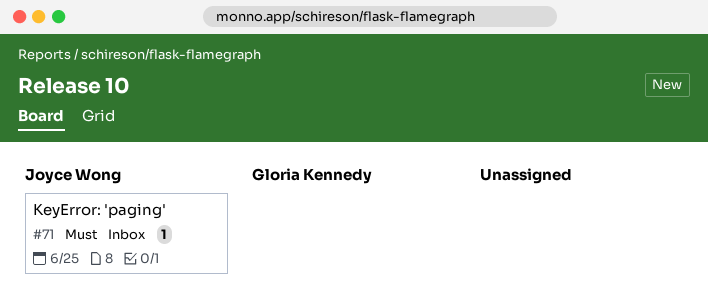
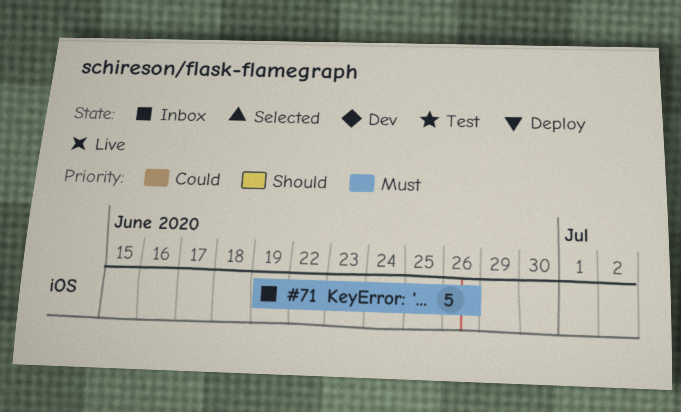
#71, estimate: 1 -> 5
#71, due: Jun 25 -> Jun 26

